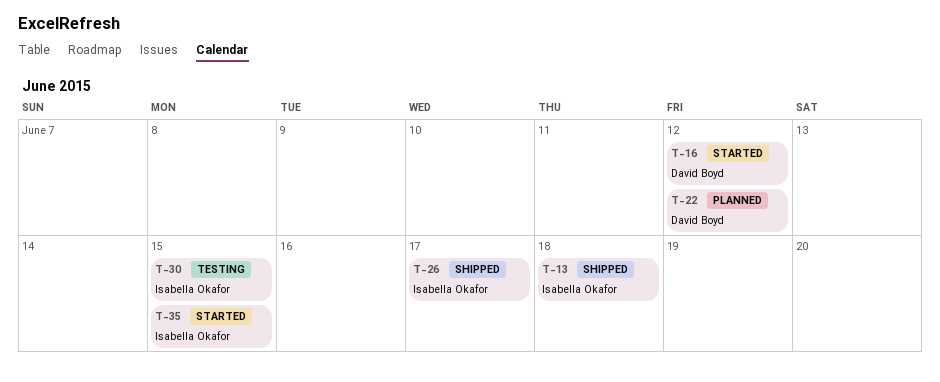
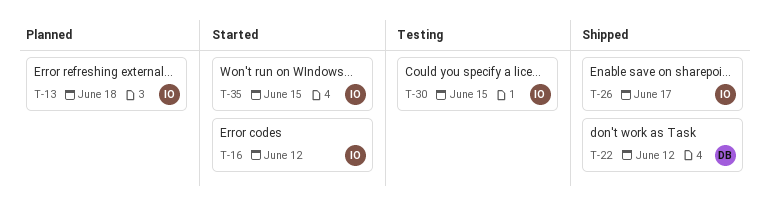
T-13, status: Shipped -> Planned
T-16, owner: David Boyd -> Isabella Okafor
T-22, status: Planned -> Shipped

